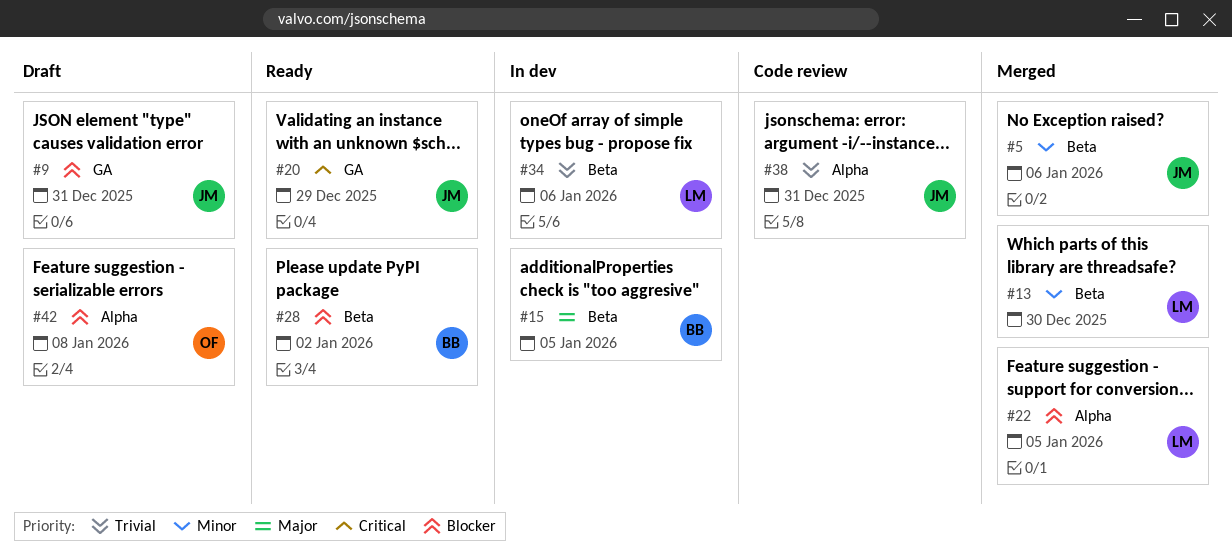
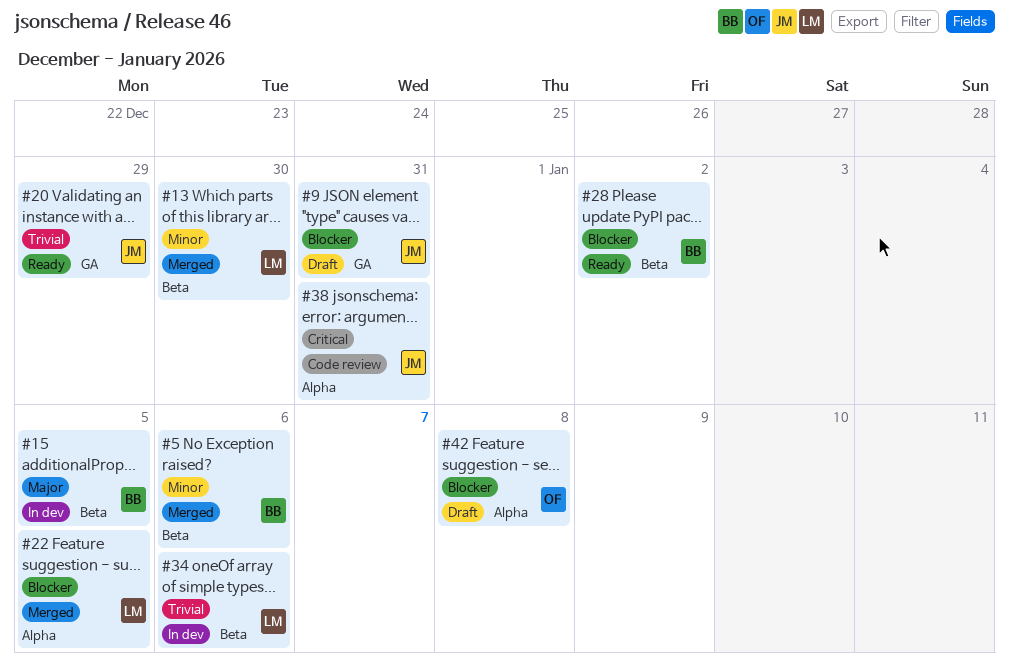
#5, owner: JM -> BB
#20, priority: Critical -> Trivial
#38, priority: Trivial -> Critical

